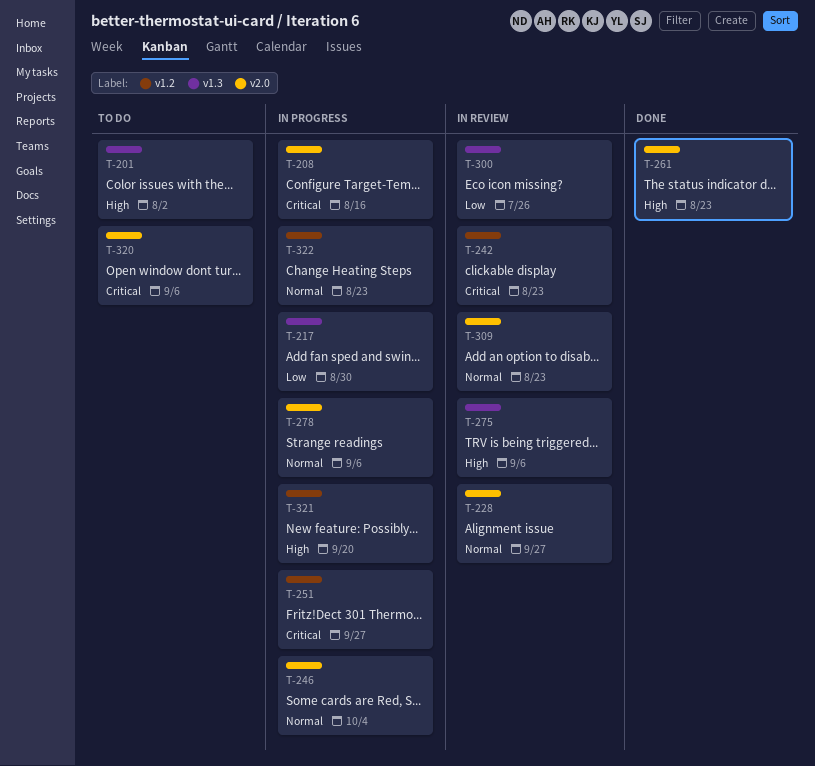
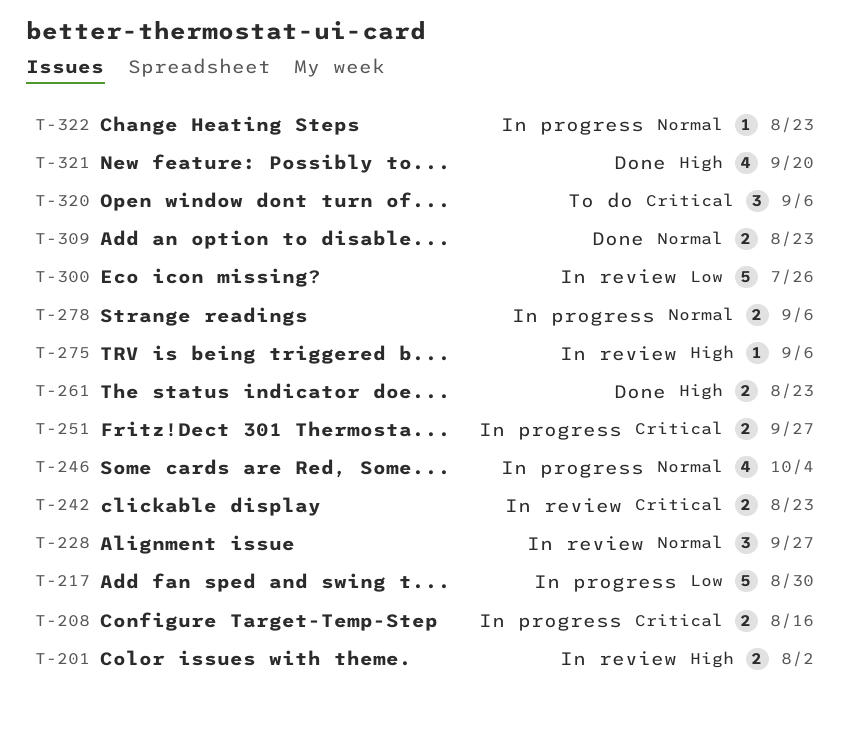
T-201, status: To do -> In review
T-309, status: In review -> Done
T-321, status: In progress -> Done

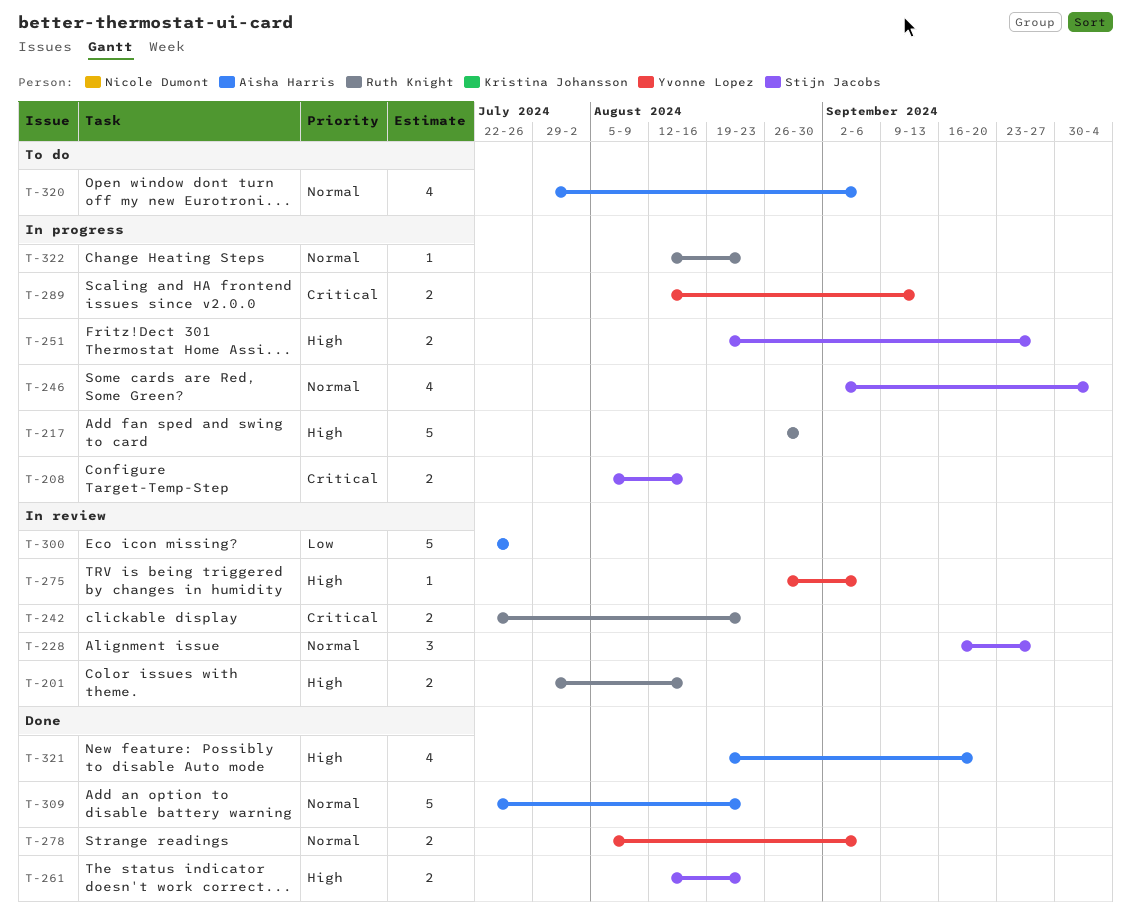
T-201, due: Aug 2 -> Aug 16
T-217, priority: Low -> High
T-251, priority: Critical -> High
T-278, status: In progress -> Done
T-289: none -> present
T-309, estimate: 2 -> 5
T-320, priority: Critical -> Normal
T-320, estimate: 3 -> 4

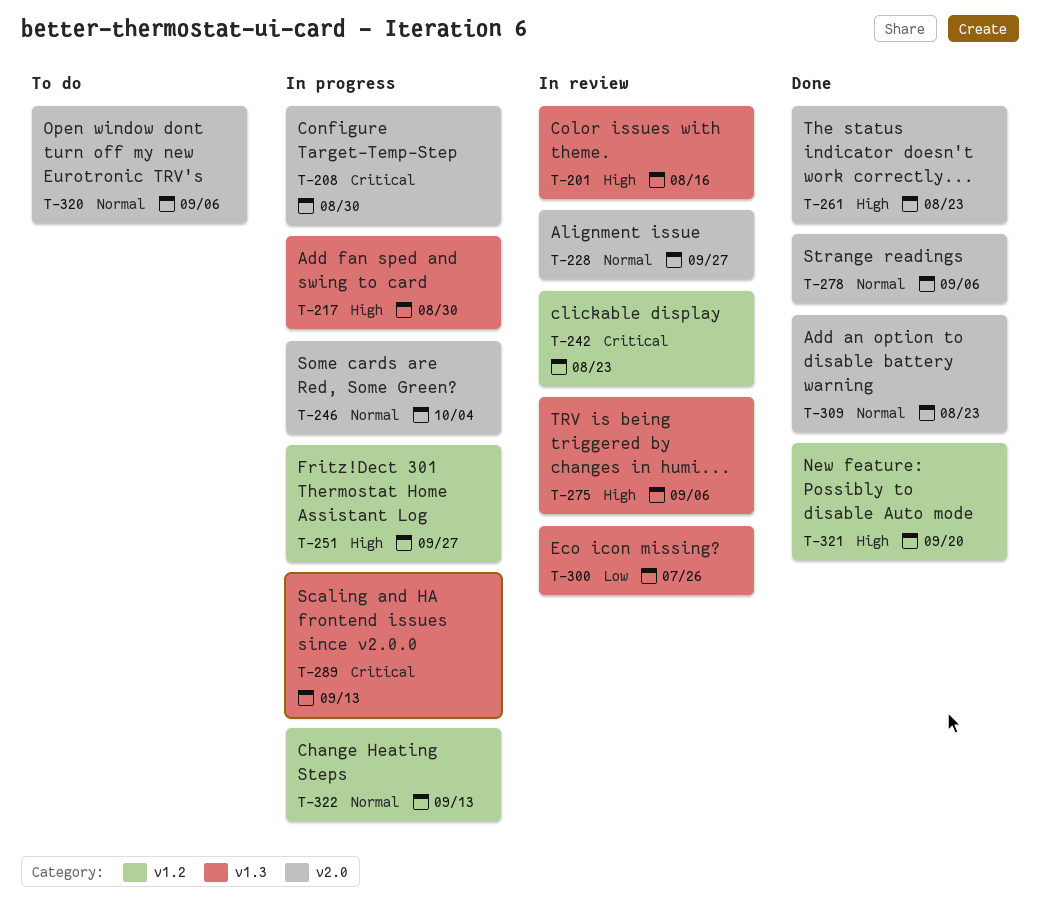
T-208, due: Aug 16 -> Aug 30
T-322, due: Aug 23 -> Sep 13

